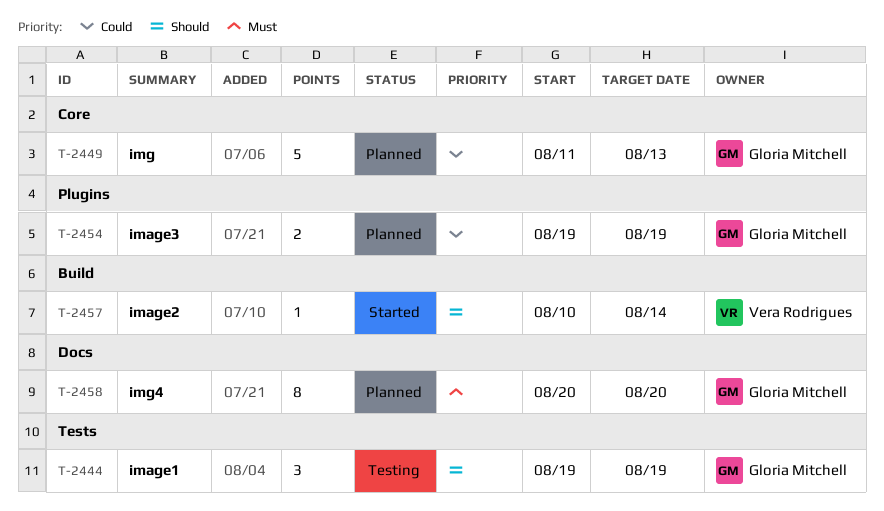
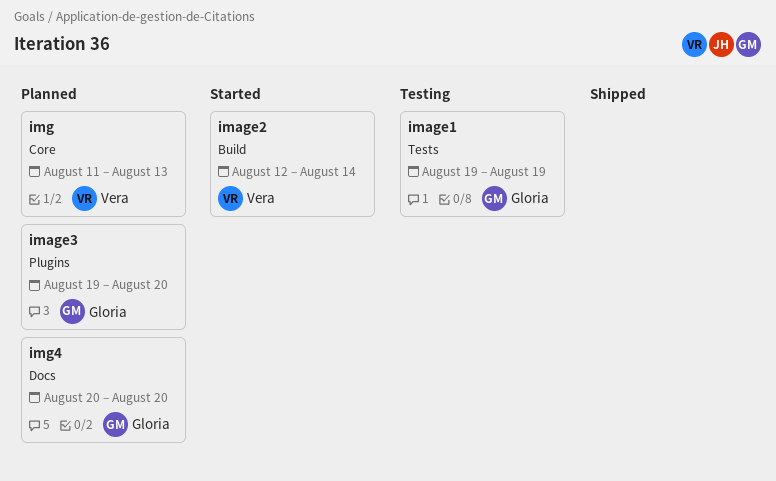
image2, start: Aug 10 -> Aug 12
image3, due: Aug 19 -> Aug 20
img, owner: Gloria Mitchell -> Vera Rodrigues

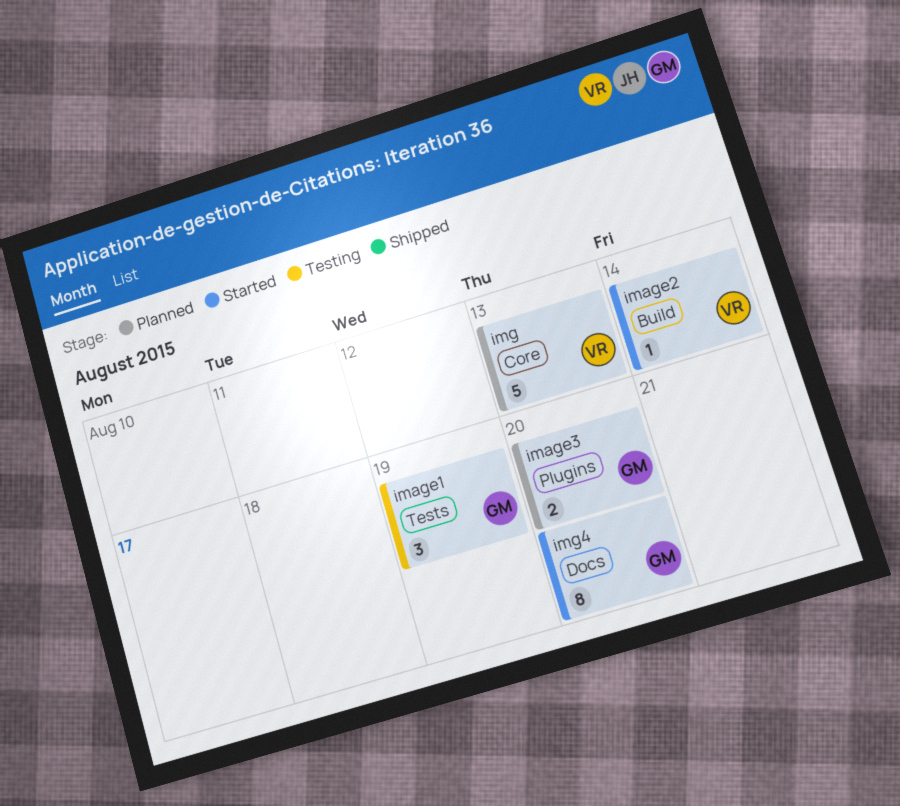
img4, status: Planned -> Started

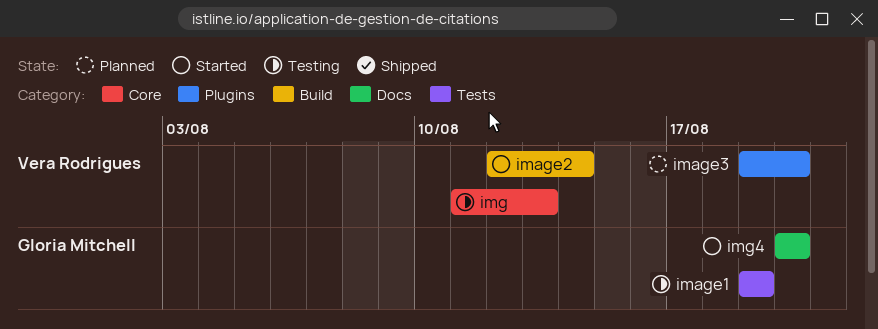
image3, owner: Gloria Mitchell -> Vera Rodrigues
img, status: Planned -> Testing

